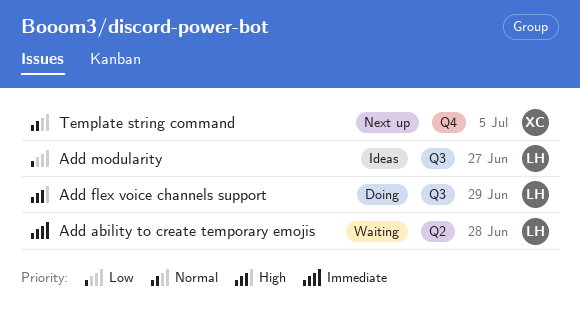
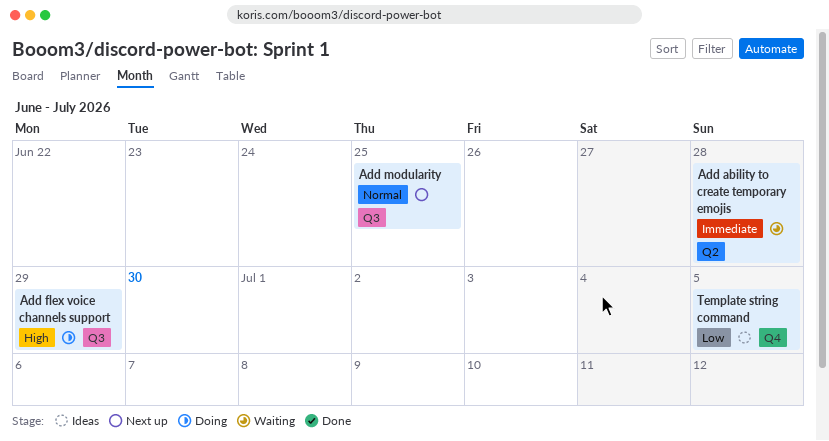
Add modularity, status: Ideas -> Next up
Add modularity, priority: Low -> Normal
Add modularity, due: Jun 27 -> Jun 25
Template string command, status: Next up -> Ideas
Template string command, priority: Normal -> Low

